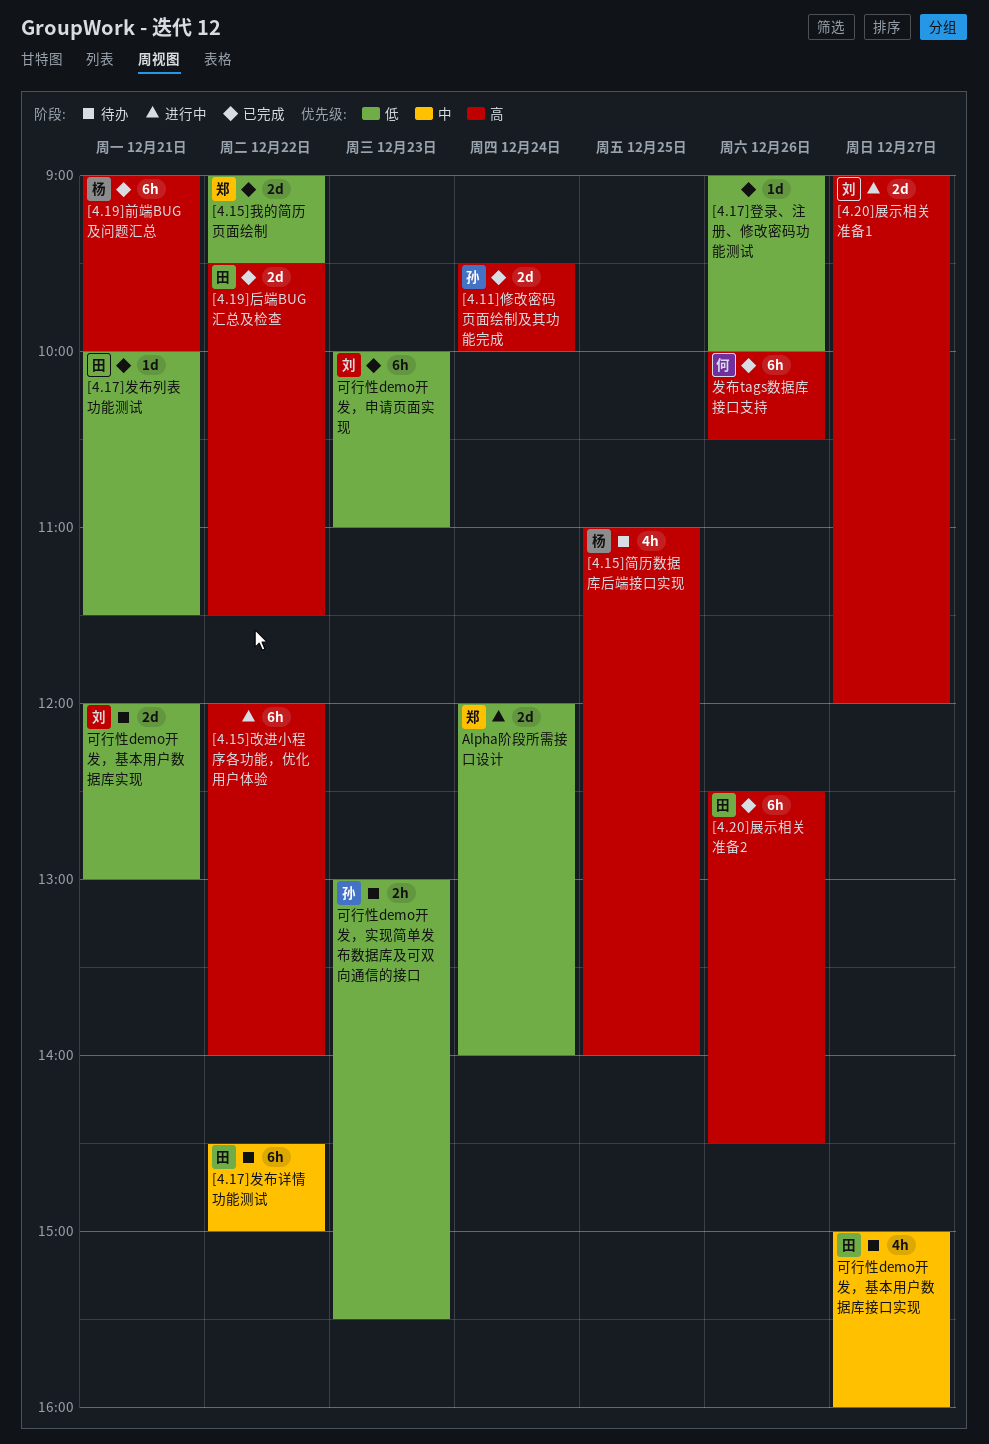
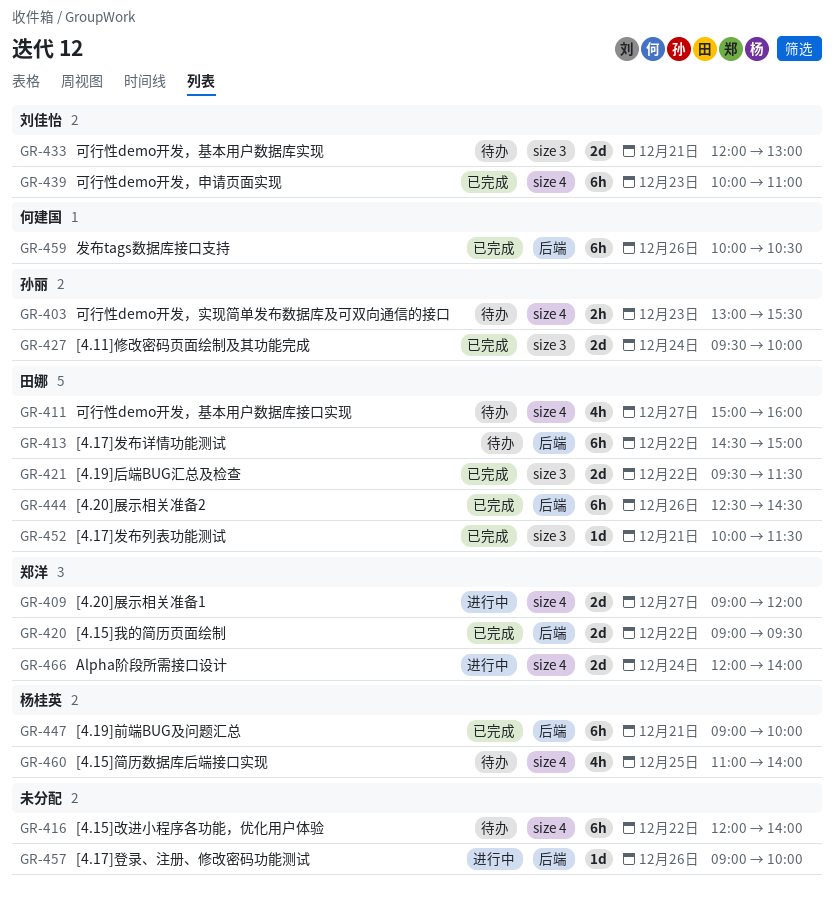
[4.15]改进小程序各功能，优化用户体验, status: 进行中 -> 待办
[4.17]登录、注册、修改密码功能测试, status: 已完成 -> 进行中
[4.20]展示相关准备1, owner: 刘佳怡 -> 郑洋

